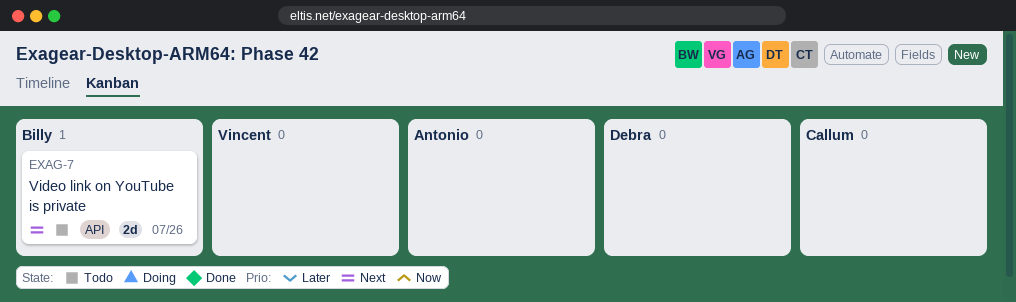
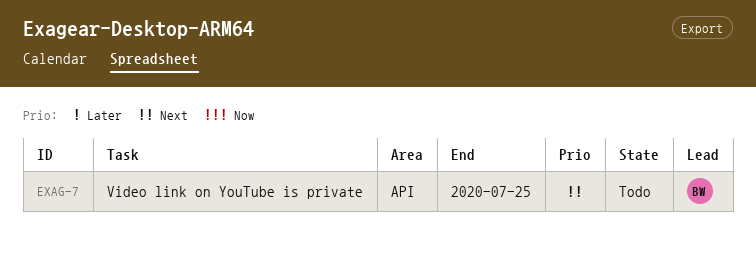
EXAG-7, due: Jul 26 -> Jul 25

